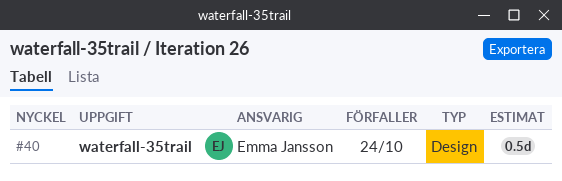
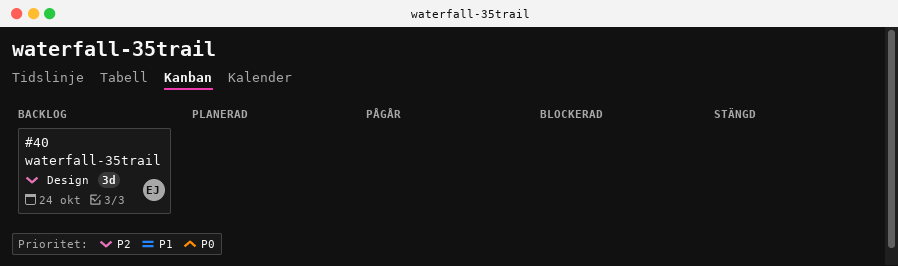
#40, estimate: 0.5d -> 3d

